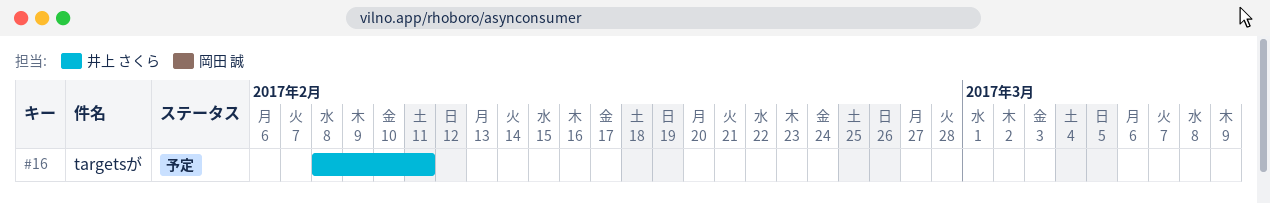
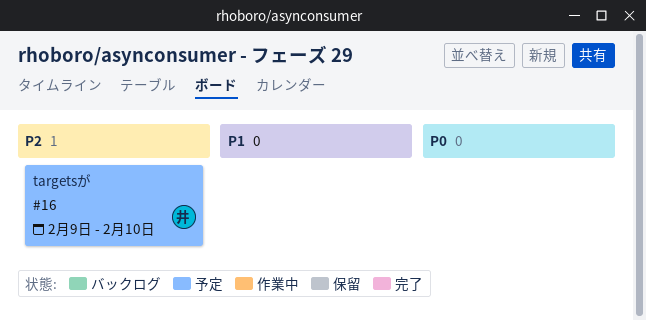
#16, start: Feb 8 -> Feb 9
#16, due: Feb 11 -> Feb 10

